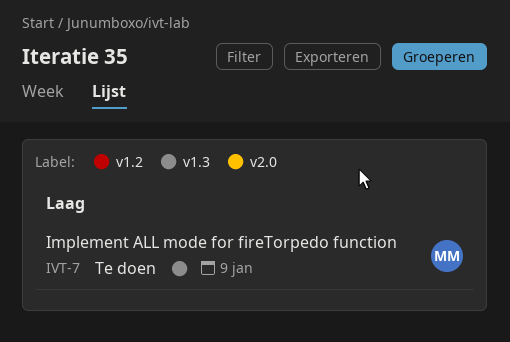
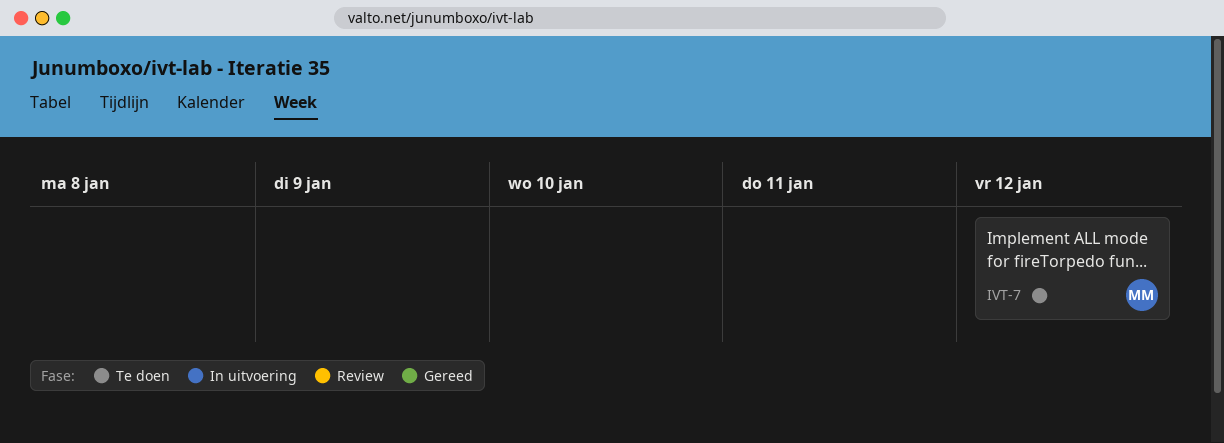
IVT-7, due: Jan 9 -> Jan 12

